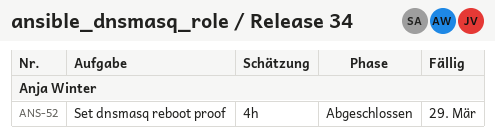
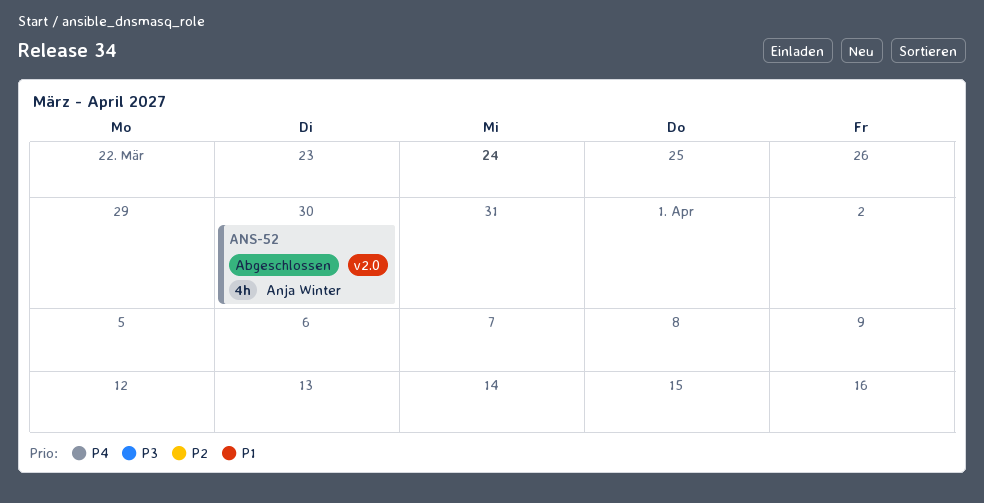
ANS-52, due: Mar 29 -> Mar 30

